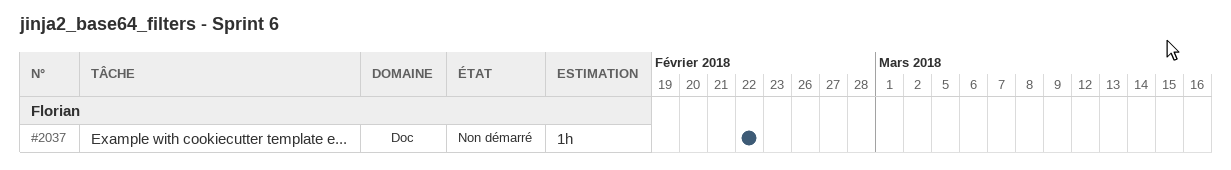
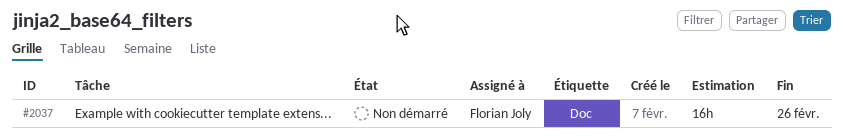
#2037, estimate: 1h -> 16h
#2037, due: Feb 22 -> Feb 26

